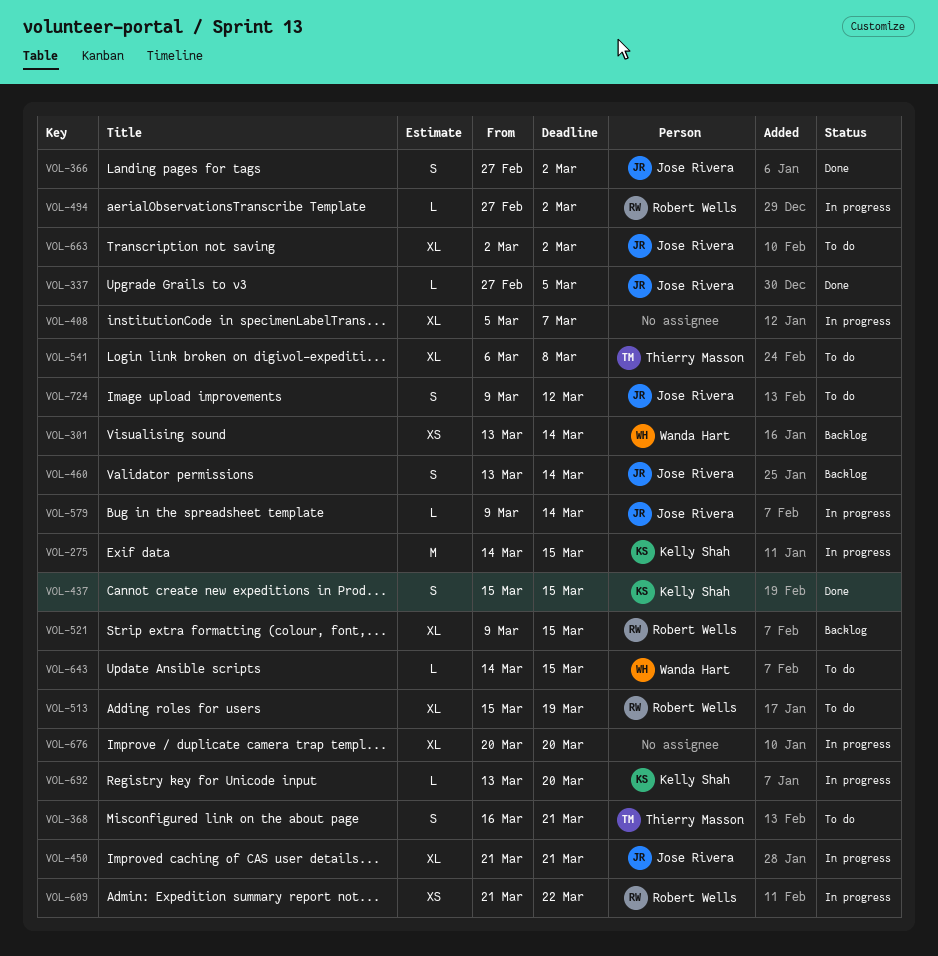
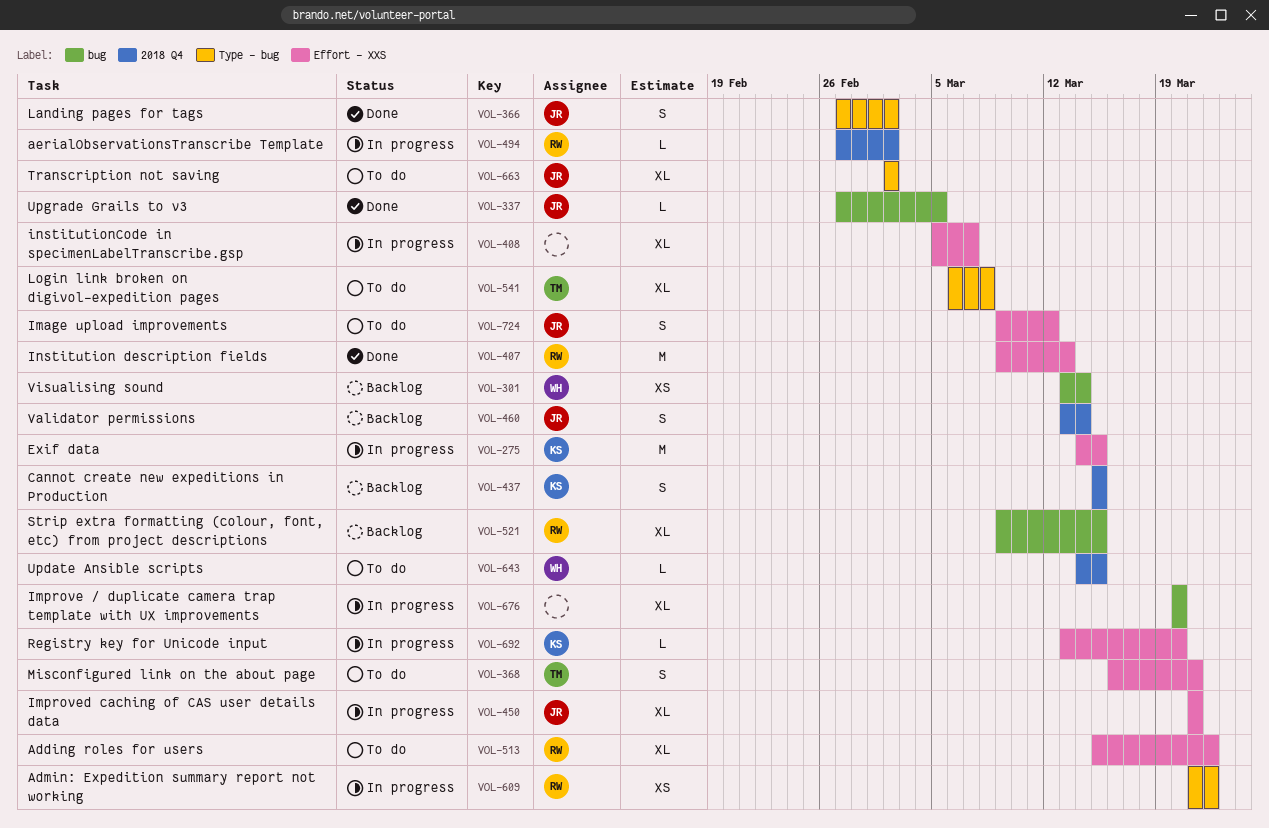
VOL-407: none -> present
VOL-437, status: Done -> Backlog
VOL-513, due: Mar 19 -> Mar 22
VOL-579: present -> none

